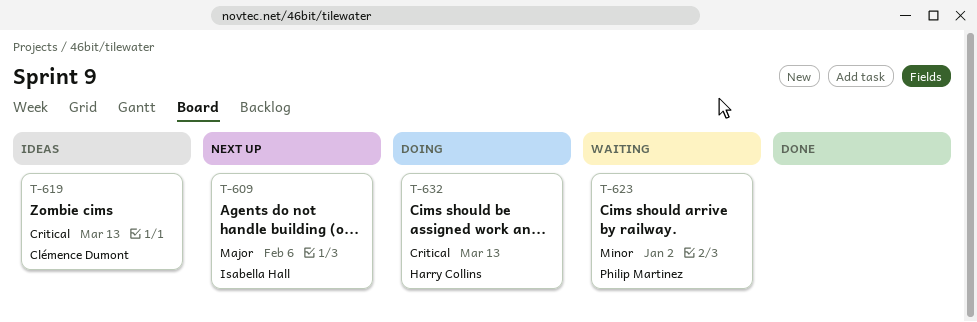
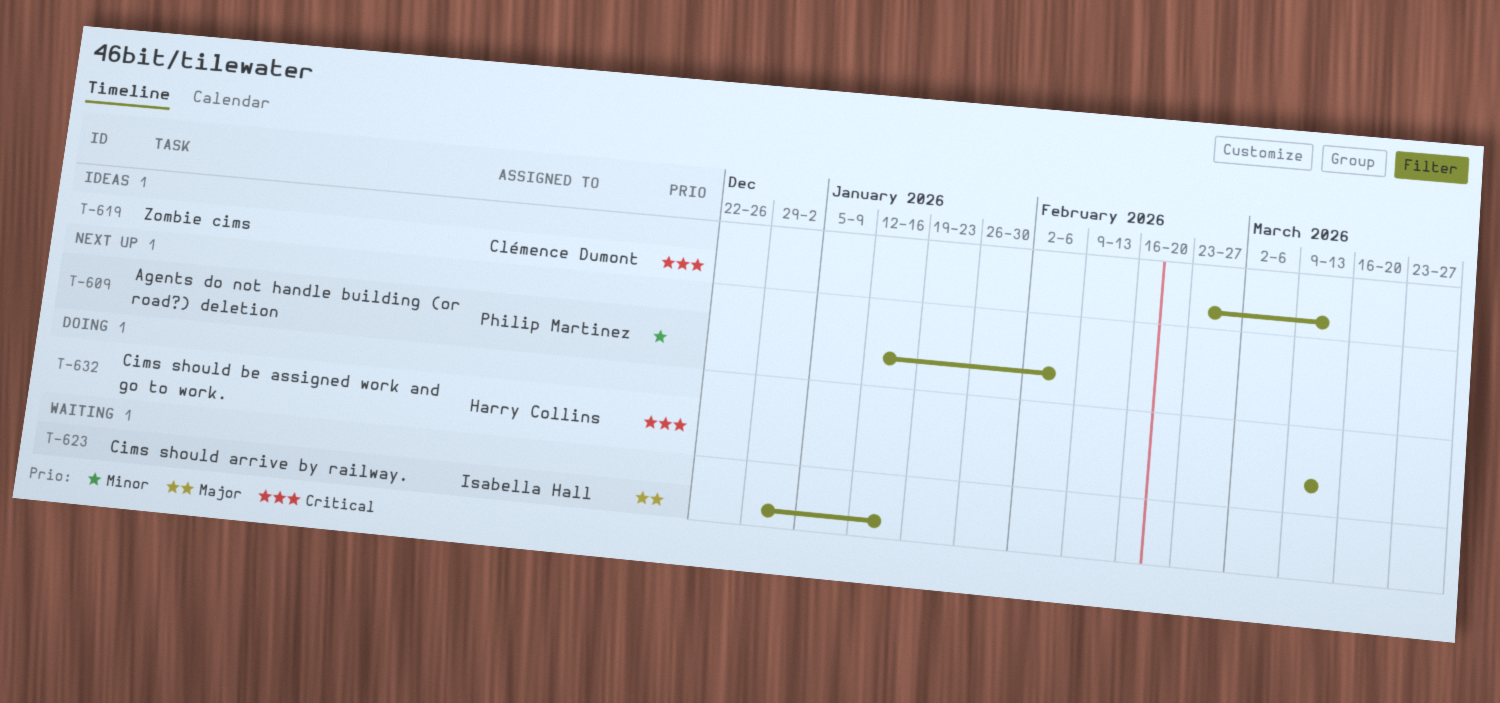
T-609, owner: Isabella Hall -> Philip Martinez
T-609, priority: Major -> Minor
T-623, owner: Philip Martinez -> Isabella Hall
T-623, priority: Minor -> Major
T-623, due: Jan 2 -> Jan 16

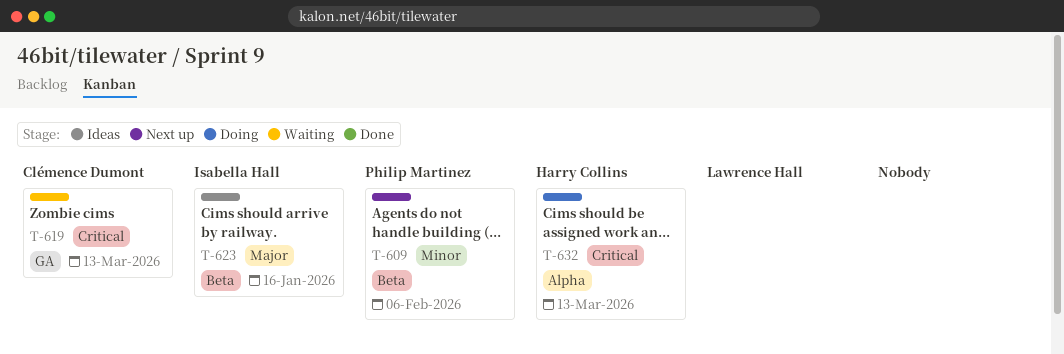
T-619, status: Ideas -> Waiting
T-623, status: Waiting -> Ideas

